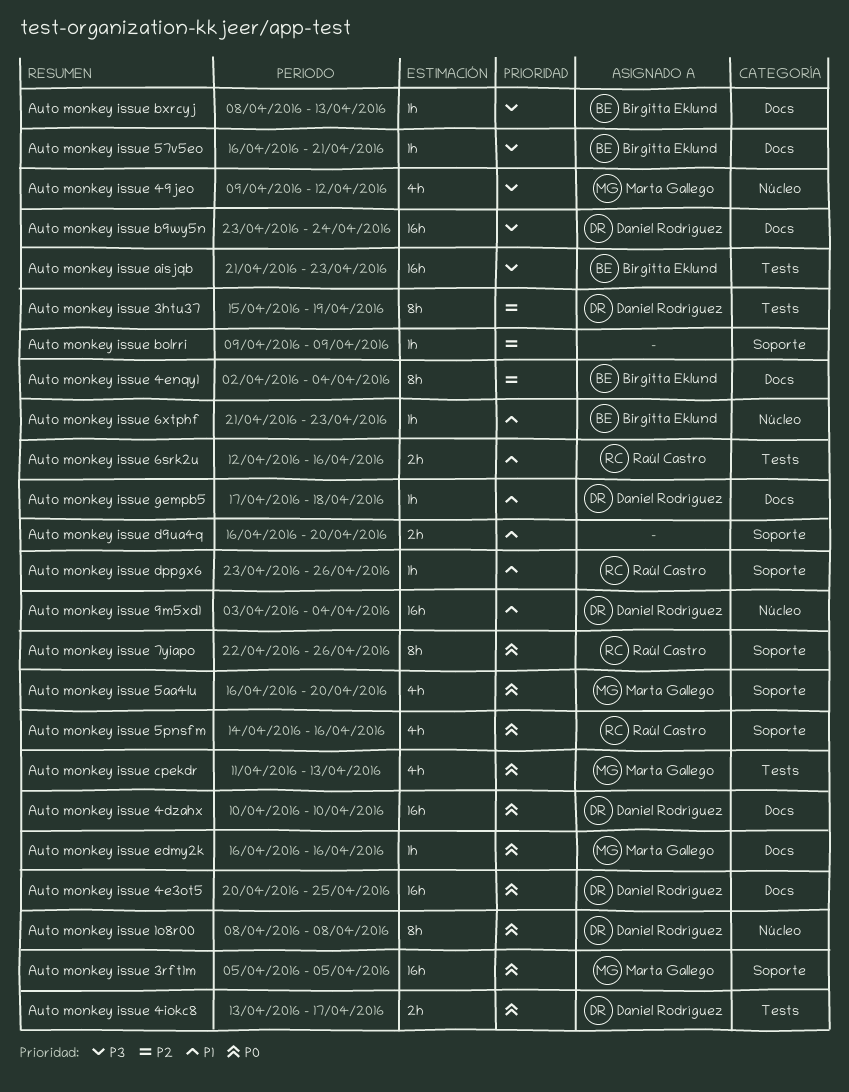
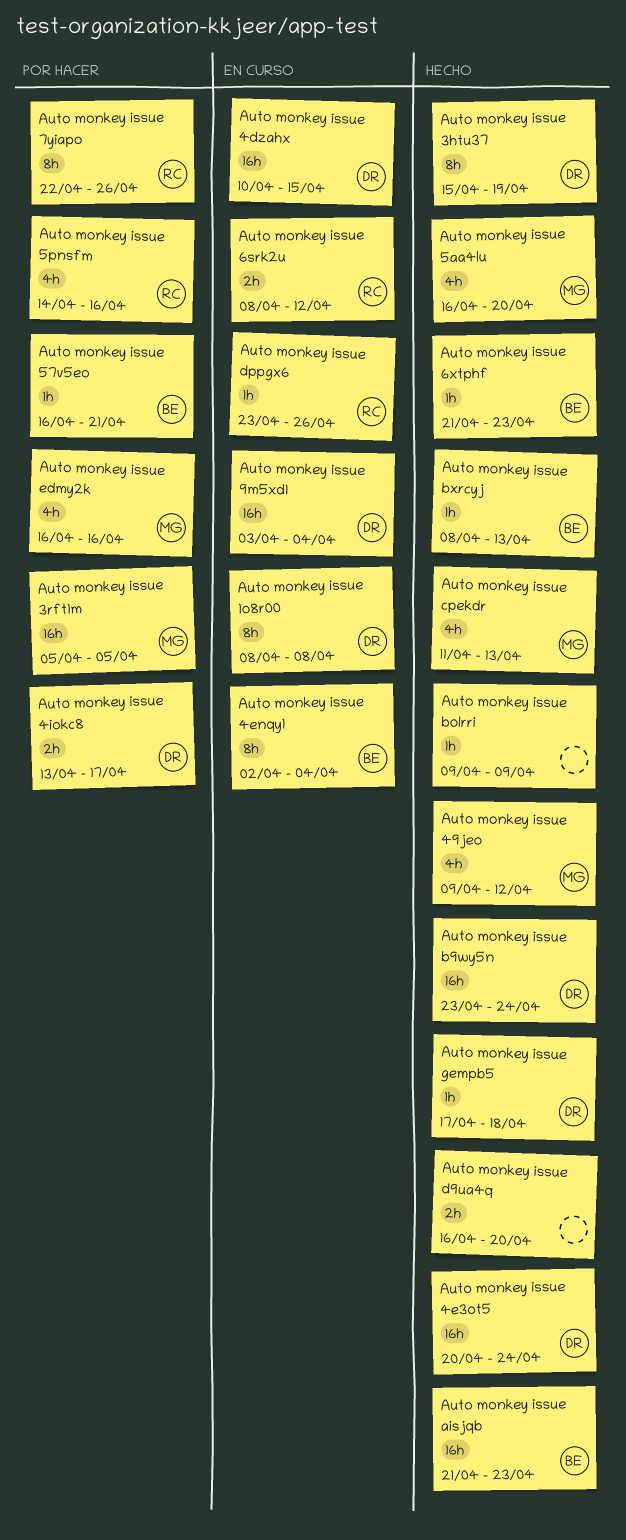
Auto monkey issue 4dzahx, due: Apr 10 -> Apr 15
Auto monkey issue 4e3ot5, due: Apr 25 -> Apr 24
Auto monkey issue 6srk2u, start: Apr 12 -> Apr 8
Auto monkey issue 6srk2u, due: Apr 16 -> Apr 12
Auto monkey issue edmy2k, estimate: 1h -> 4h

